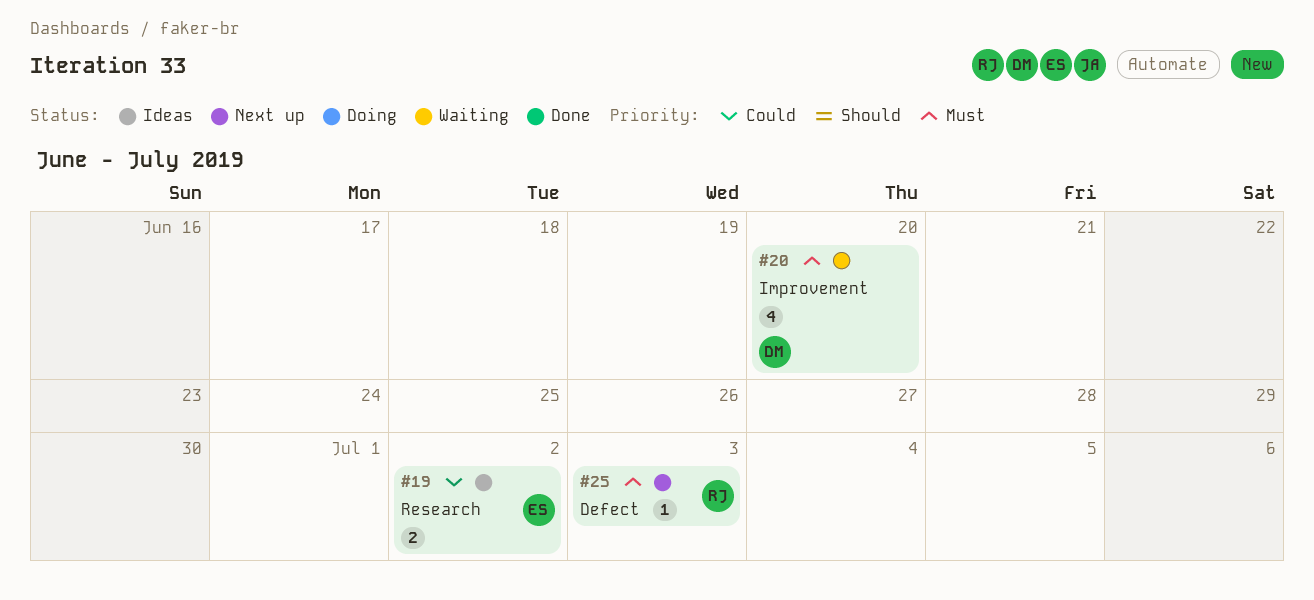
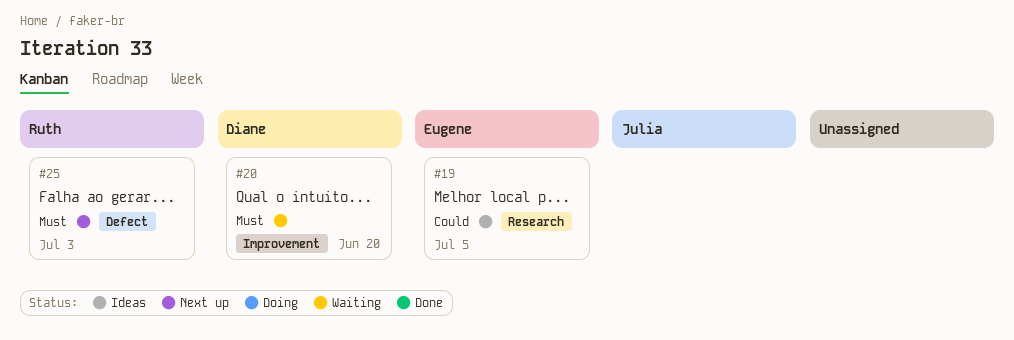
#19, due: Jul 2 -> Jul 5

